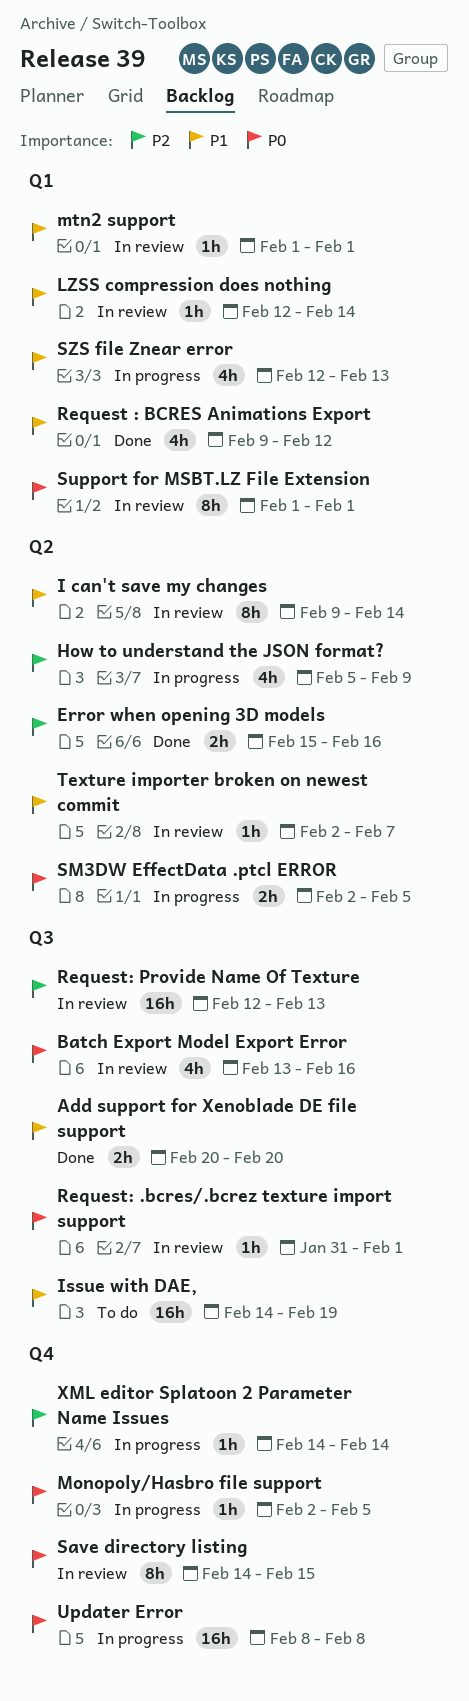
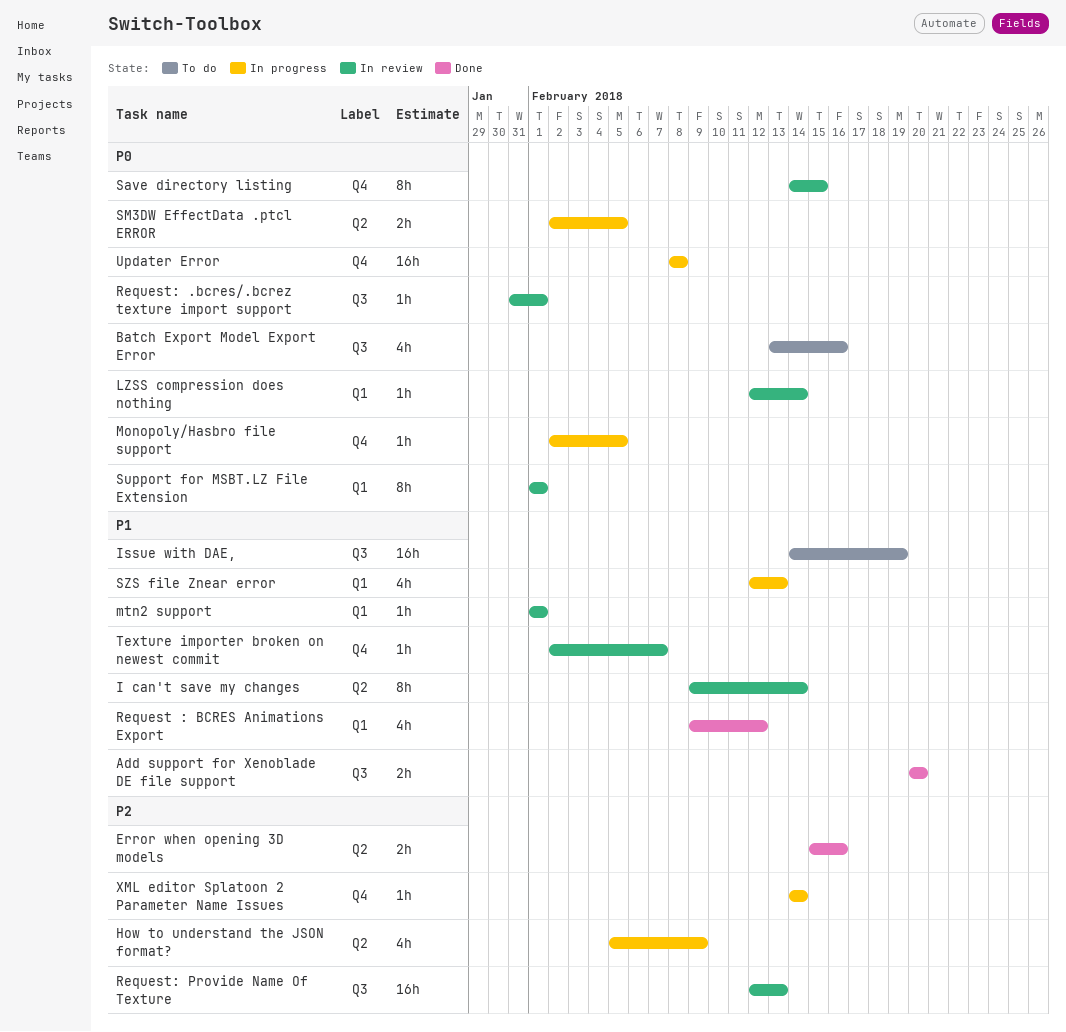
Batch Export Model Export Error, status: In review -> To do
LZSS compression does nothing, priority: P1 -> P0
Texture importer broken on newest commit, label: Q2 -> Q4

